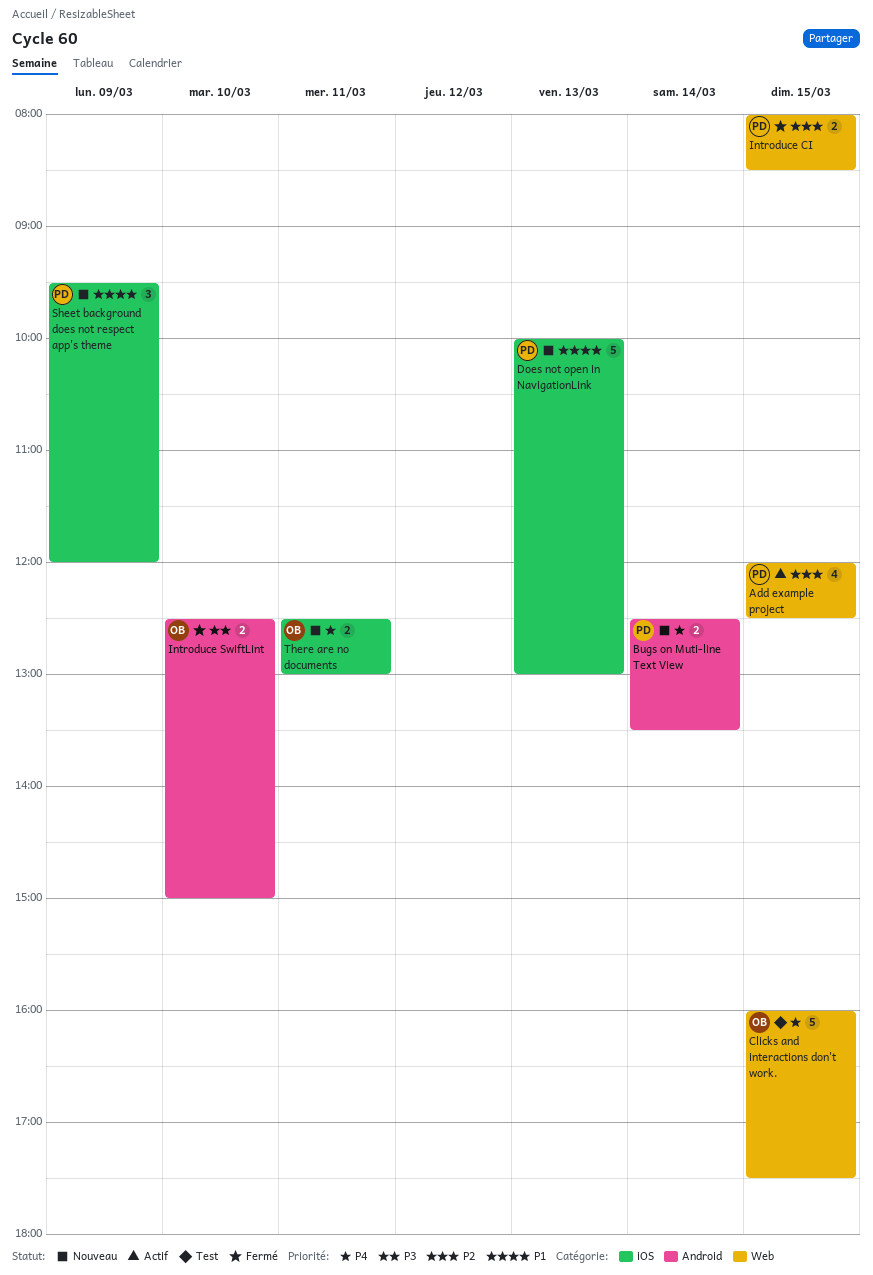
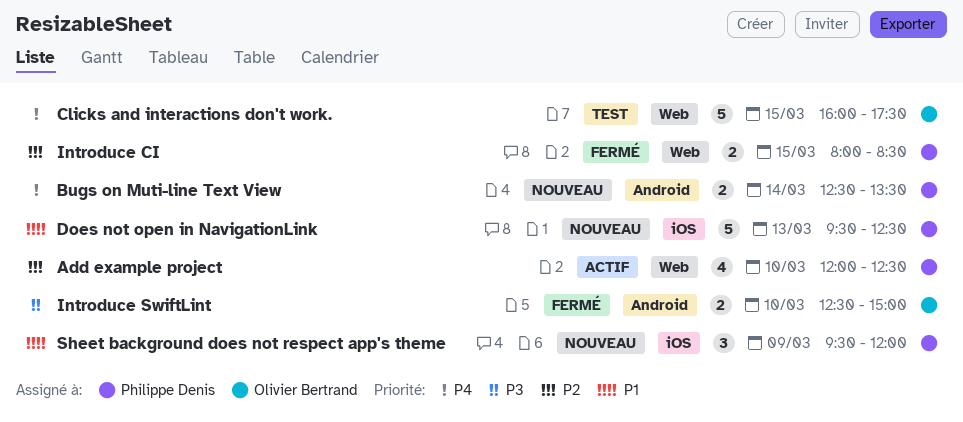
Add example project, day: Mar 15 -> Mar 10
Does not open in NavigationLink, begins: 10:00 -> 09:30
Does not open in NavigationLink, ends: 13:00 -> 12:30
There are no documents: present -> none

